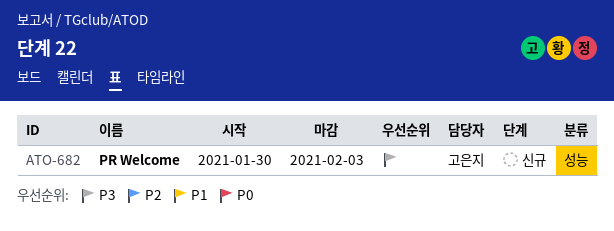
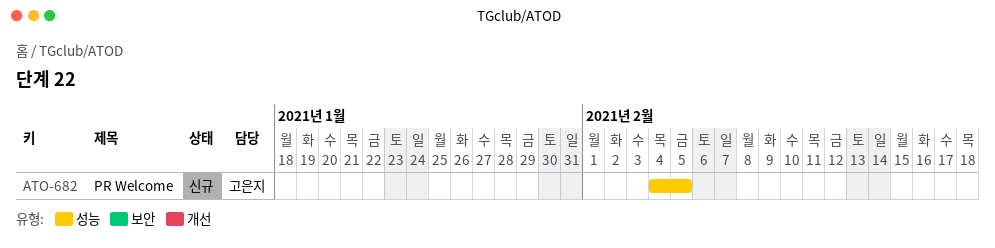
ATO-682, start: Jan 30 -> Feb 4
ATO-682, due: Feb 3 -> Feb 5

